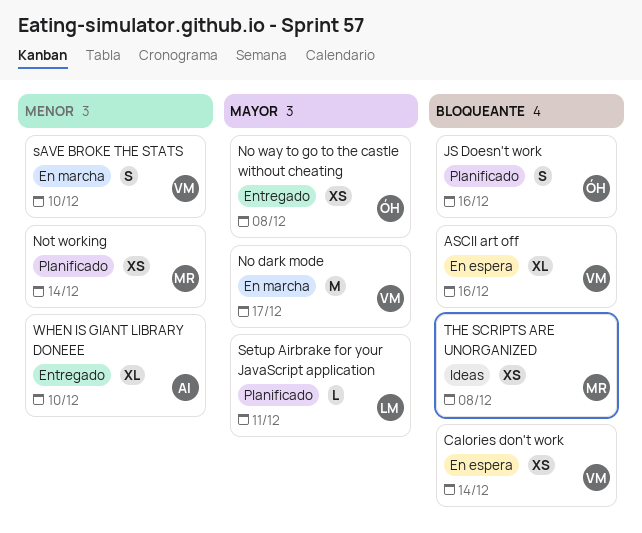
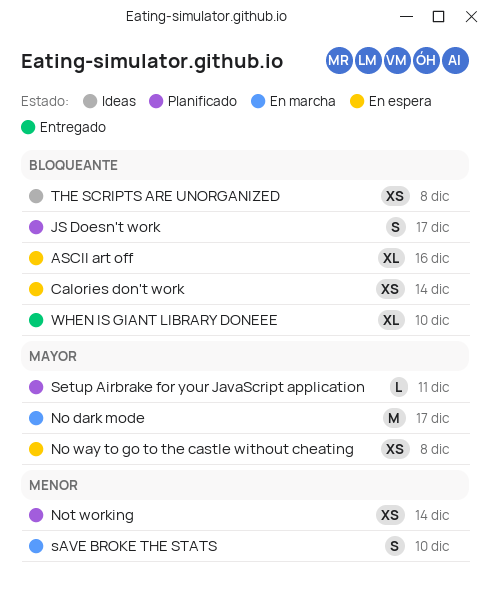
JS Doesn't work, due: Dec 16 -> Dec 17
No way to go to the castle without cheating, status: Entregado -> En espera
WHEN IS GIANT LIBRARY DONEEE, priority: Menor -> Bloqueante

